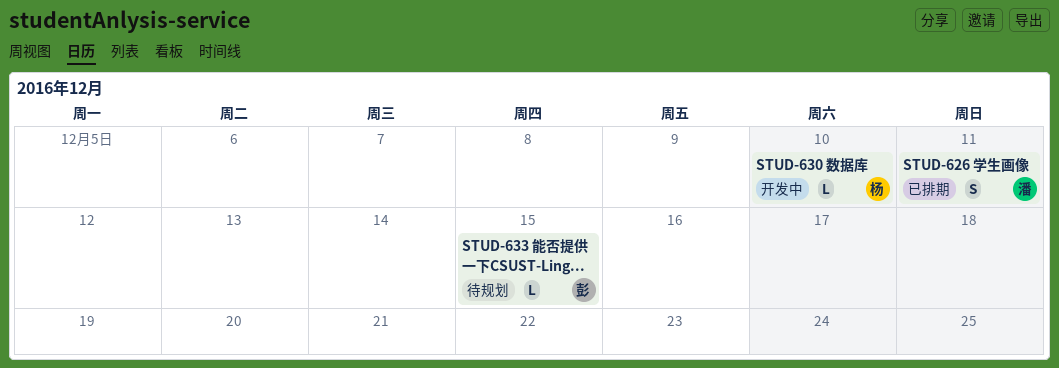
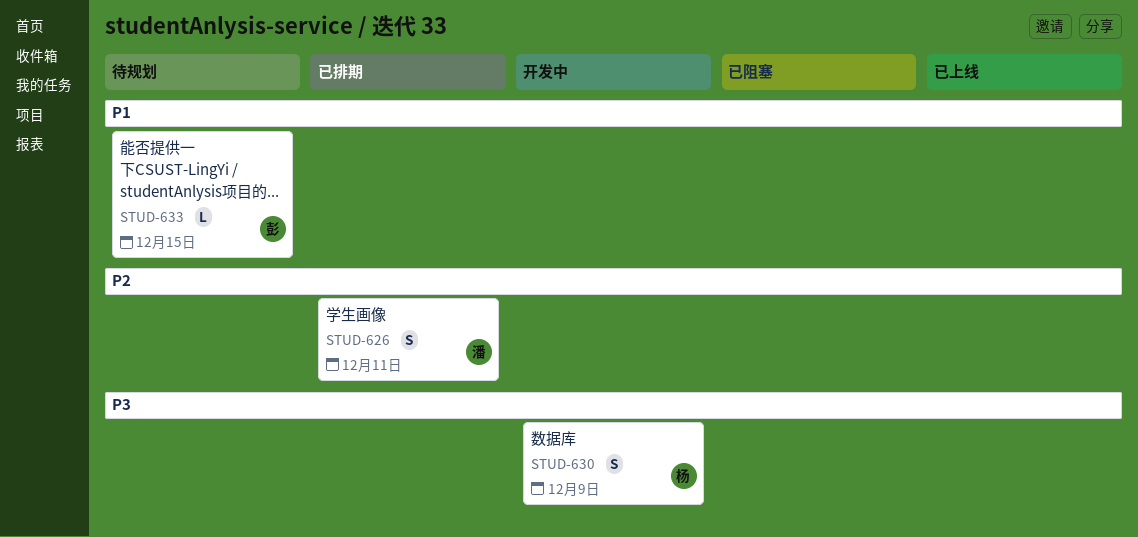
STUD-630, estimate: L -> S
STUD-630, due: Dec 10 -> Dec 9

